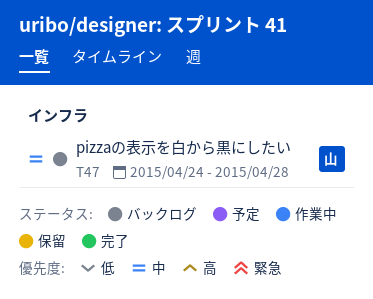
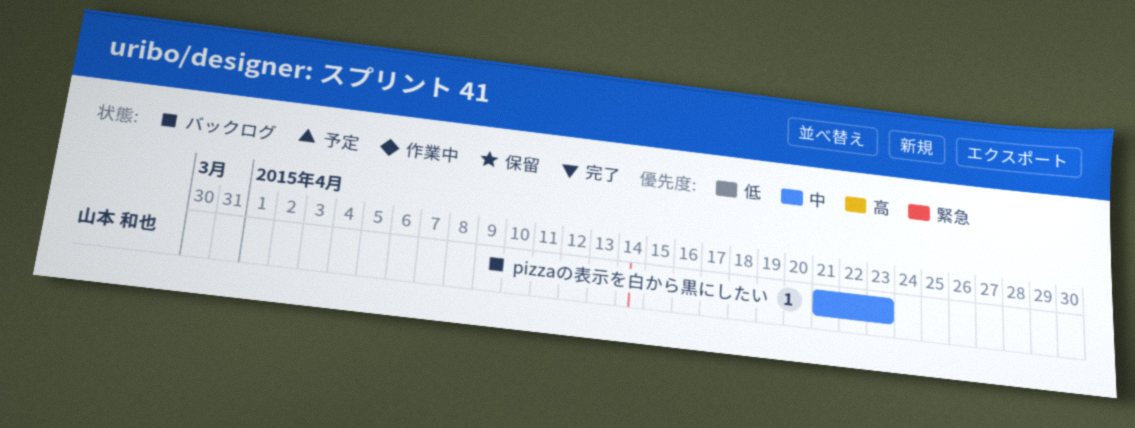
pizzaの表示を白から黒にしたい, start: Apr 24 -> Apr 21
pizzaの表示を白から黒にしたい, due: Apr 28 -> Apr 23

